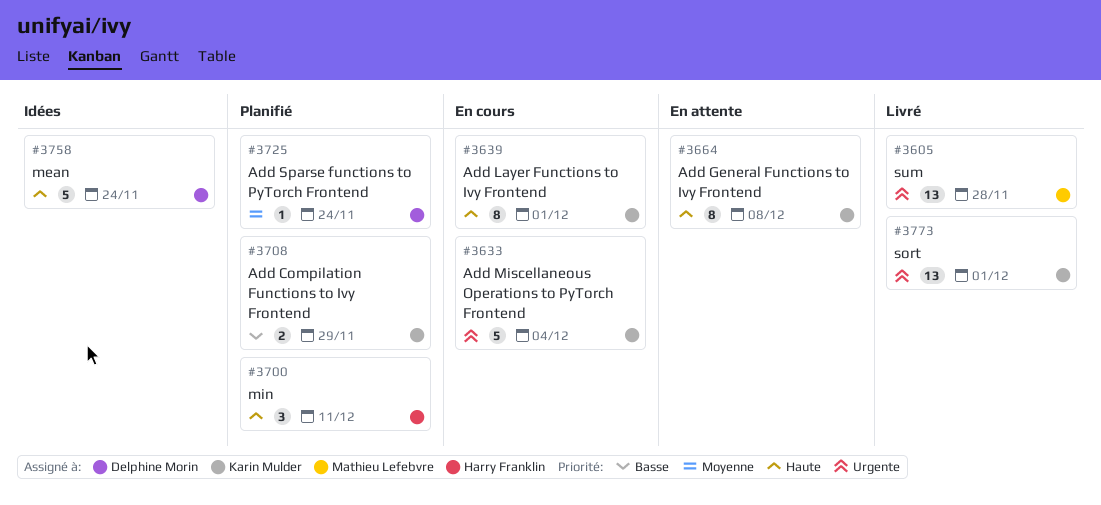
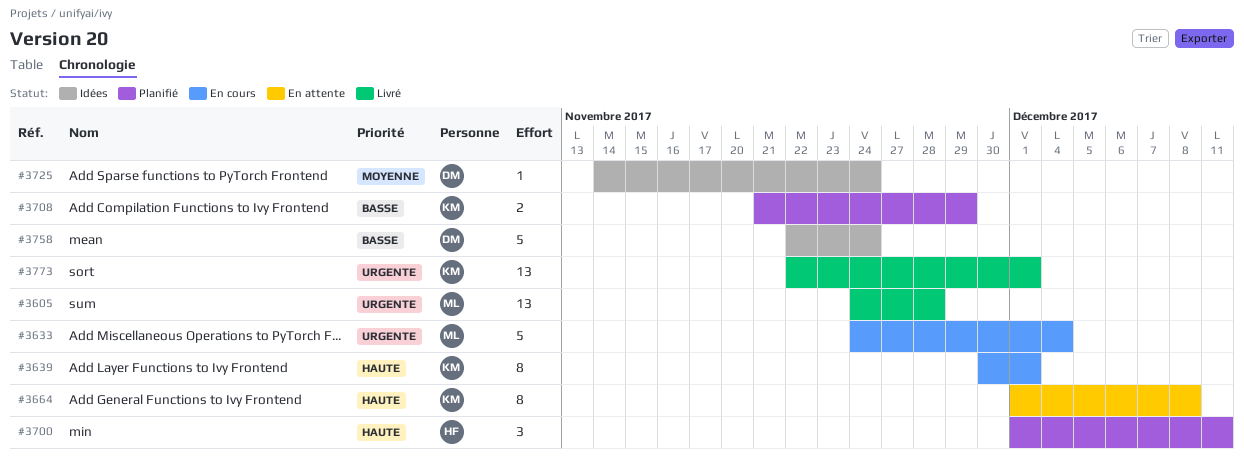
#3633, owner: Karin Mulder -> Mathieu Lefebvre
#3725, status: Planifié -> Idées
#3758, priority: Haute -> Basse

